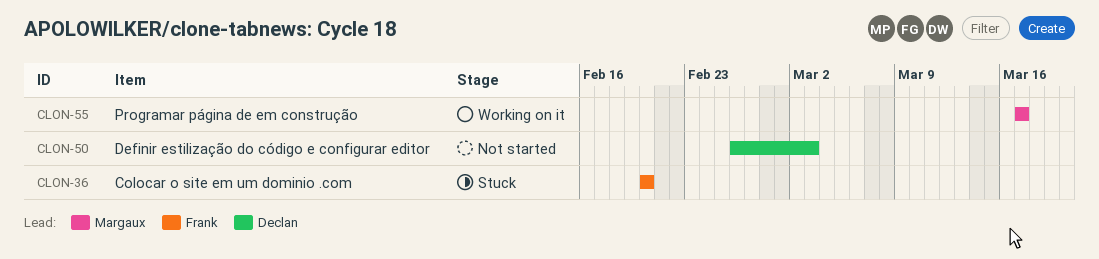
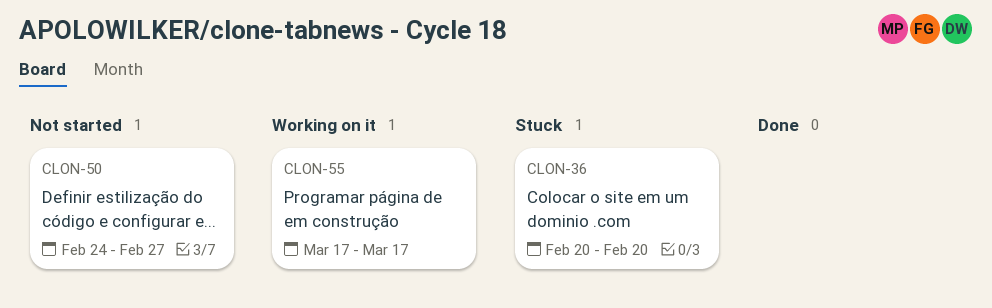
CLON-50, start: Feb 26 -> Feb 24
CLON-50, due: Mar 3 -> Feb 27

